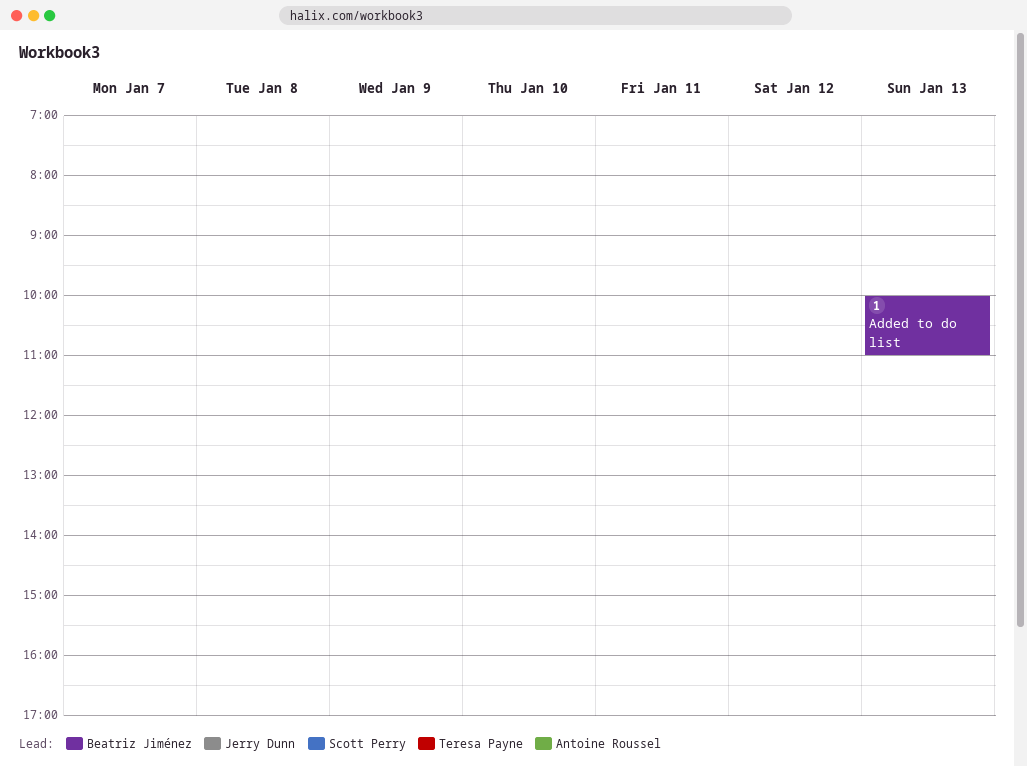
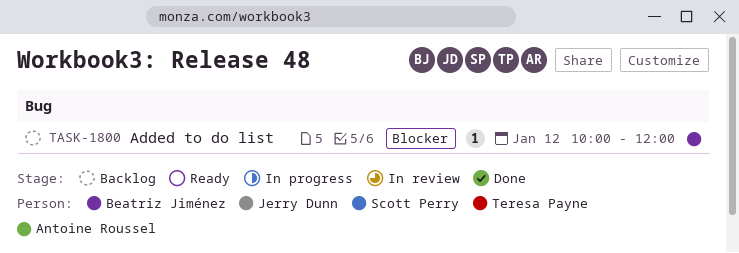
Added to do list, day: Jan 13 -> Jan 12
Added to do list, ends: 11:00 -> 12:00

